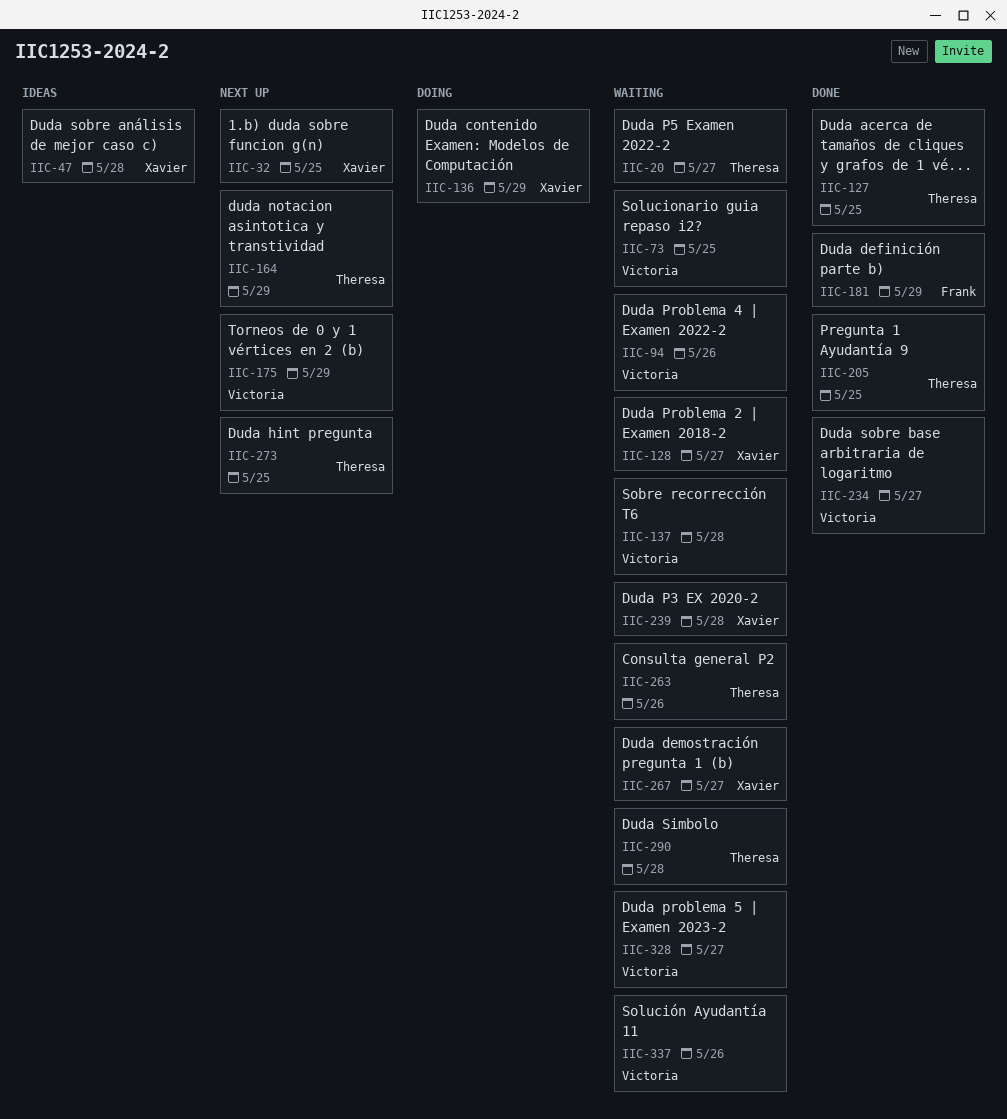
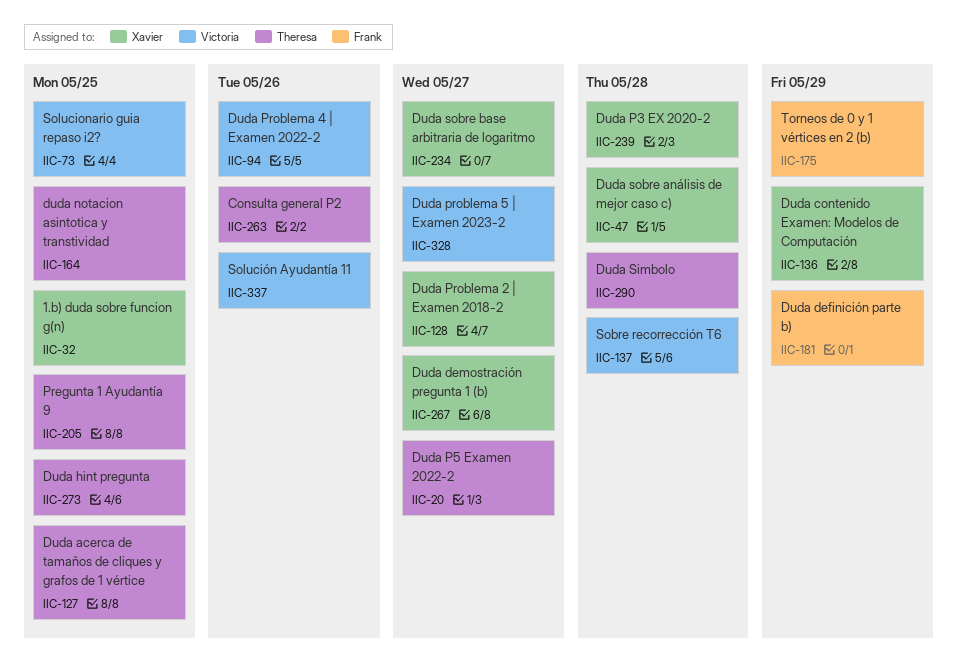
IIC-164, due: May 29 -> May 25
IIC-175, owner: Victoria -> Frank
IIC-234, owner: Victoria -> Xavier

